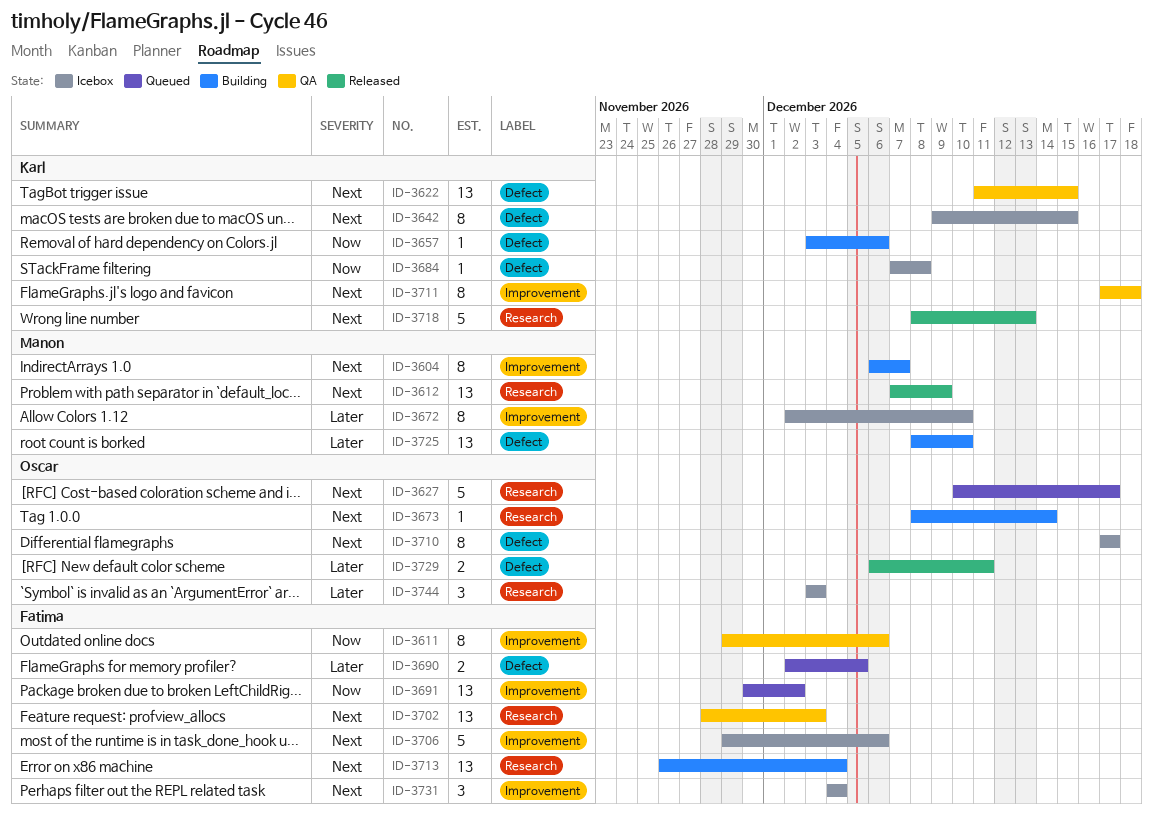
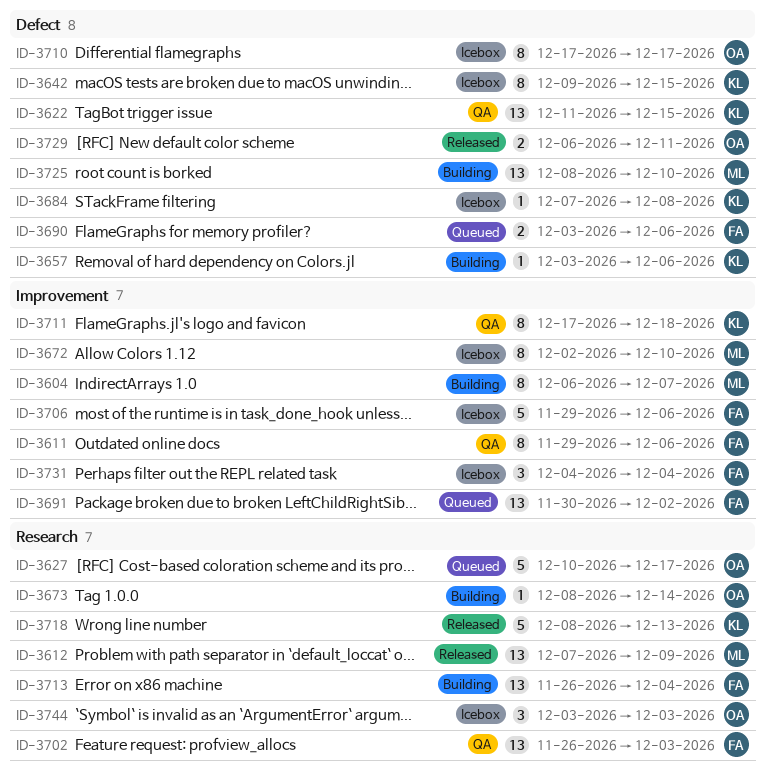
ID-3690, start: Dec 2 -> Dec 3
ID-3690, due: Dec 5 -> Dec 6
ID-3702, start: Nov 28 -> Nov 26

